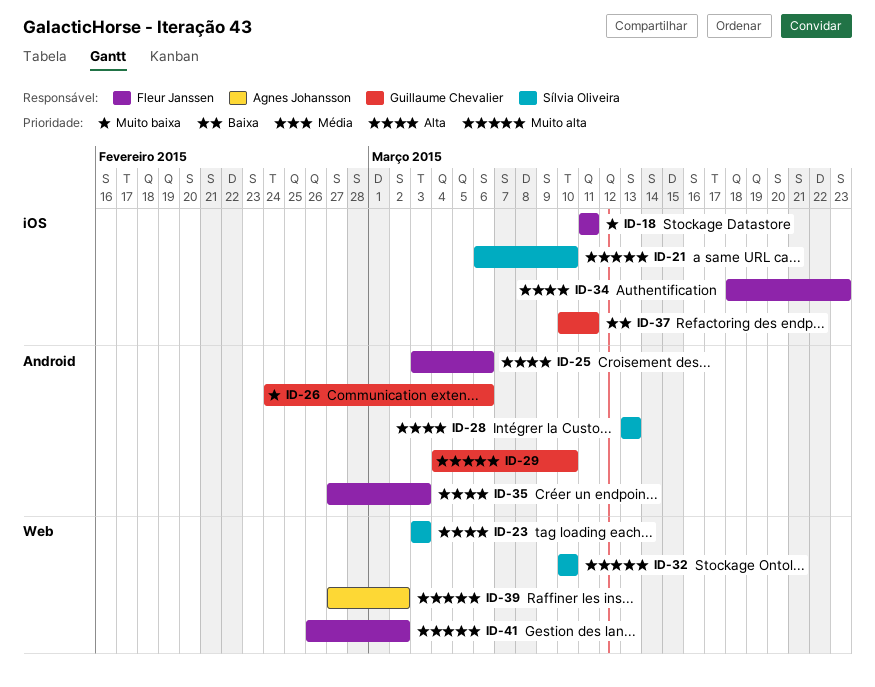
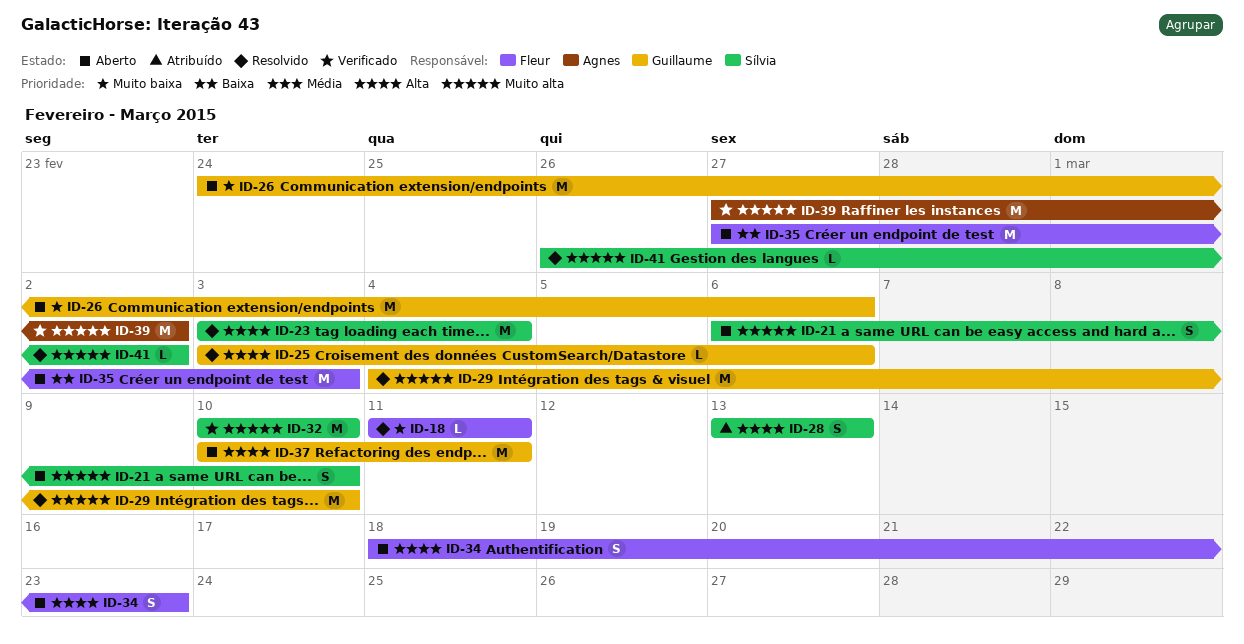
ID-23, due: Mar 3 -> Mar 4
ID-25, owner: Fleur Janssen -> Guillaume Chevalier
ID-35, priority: Alta -> Baixa
ID-37, priority: Baixa -> Alta
ID-41, owner: Fleur Janssen -> Sílvia Oliveira

